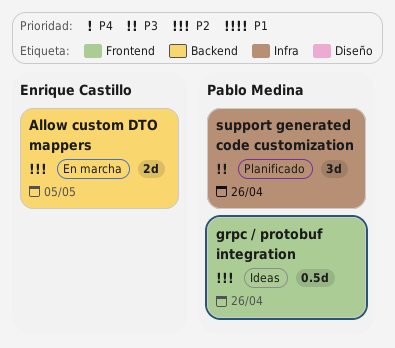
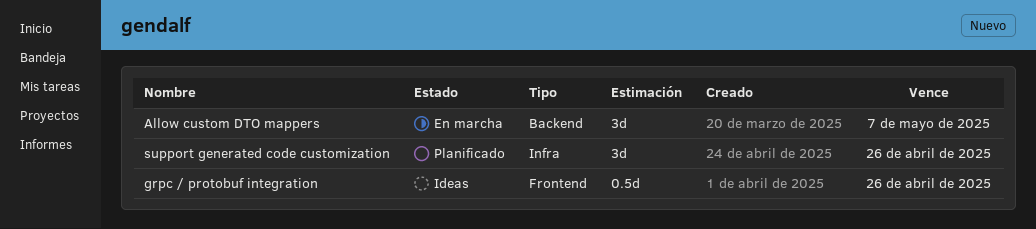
Allow custom DTO mappers, estimate: 2d -> 3d
Allow custom DTO mappers, due: May 5 -> May 7

